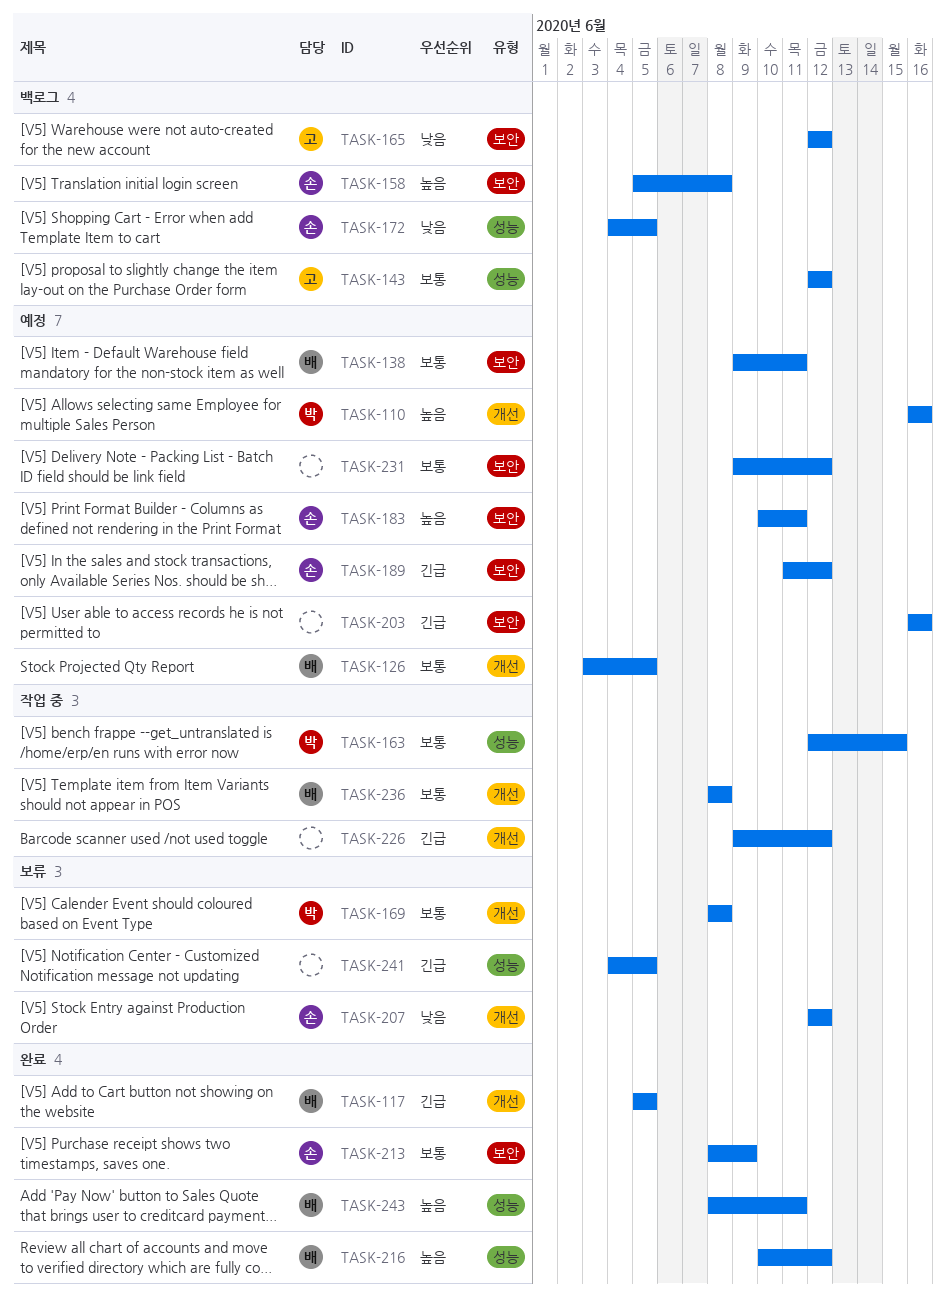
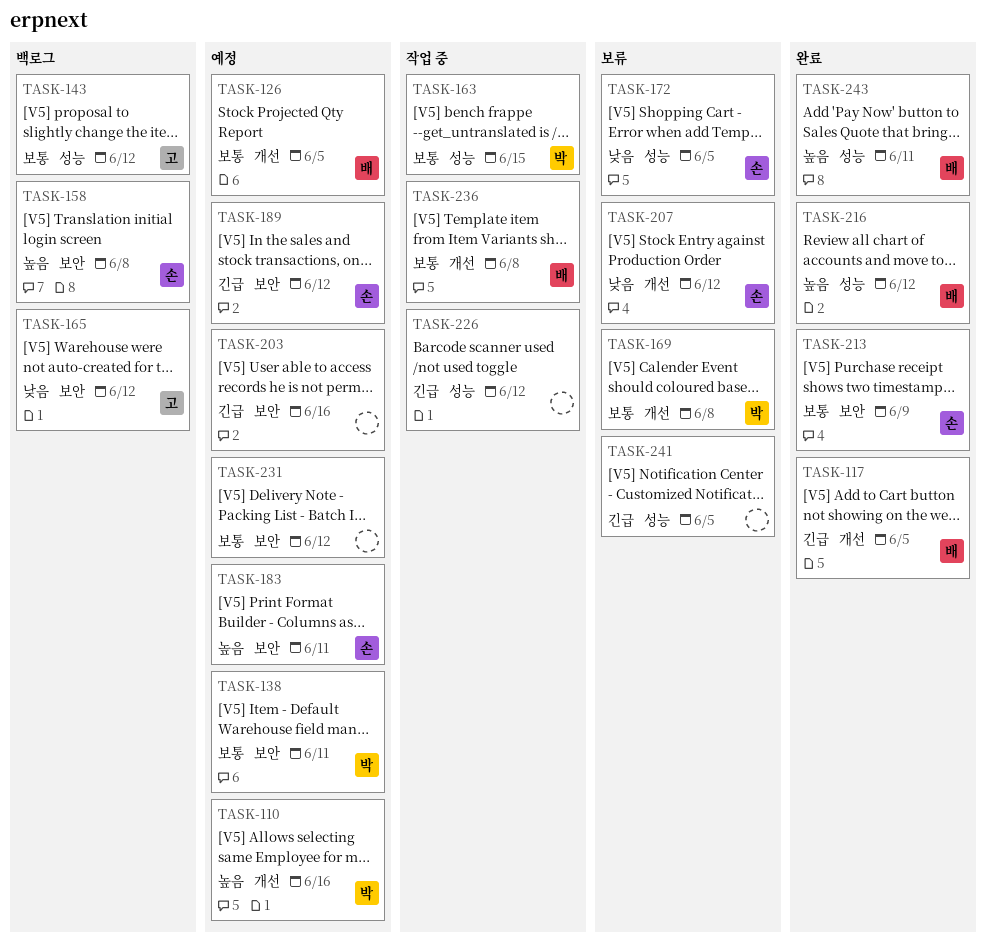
TASK-138, owner: 배 -> 박
TASK-172, status: 백로그 -> 보류
TASK-226, label: 개선 -> 성능

